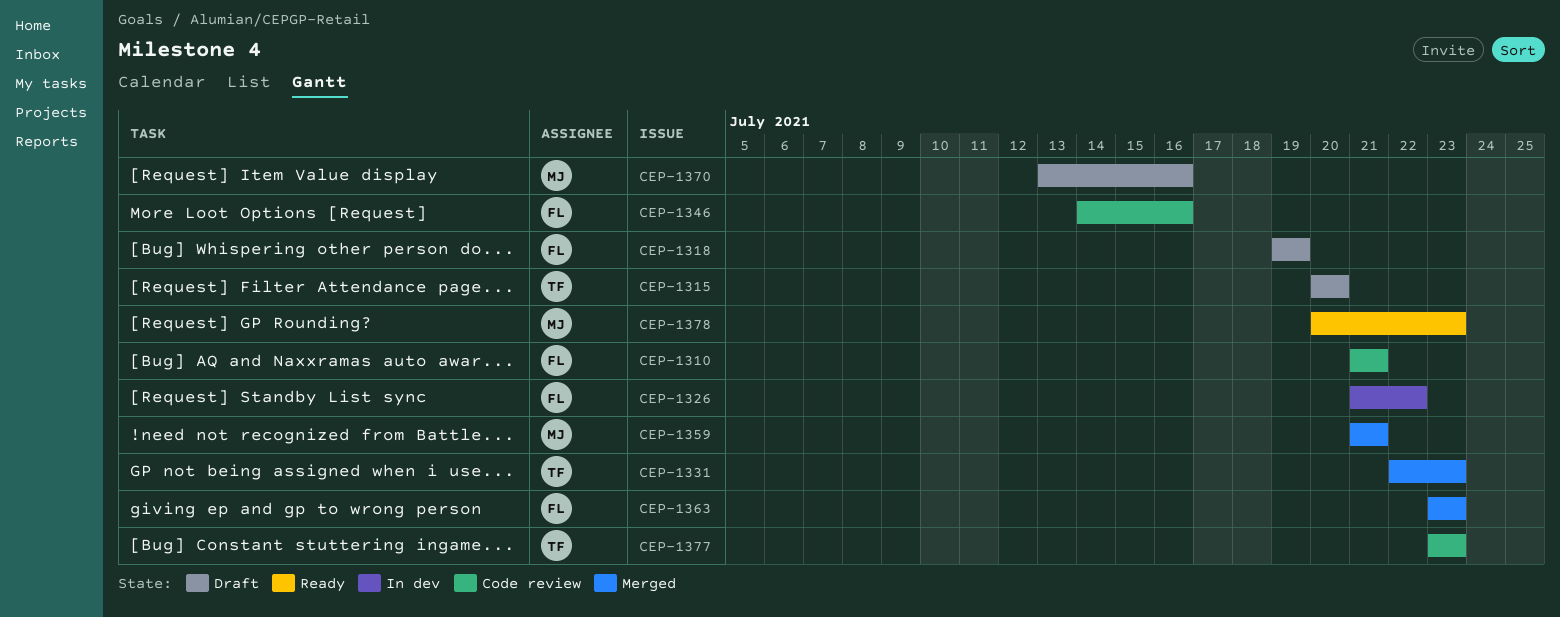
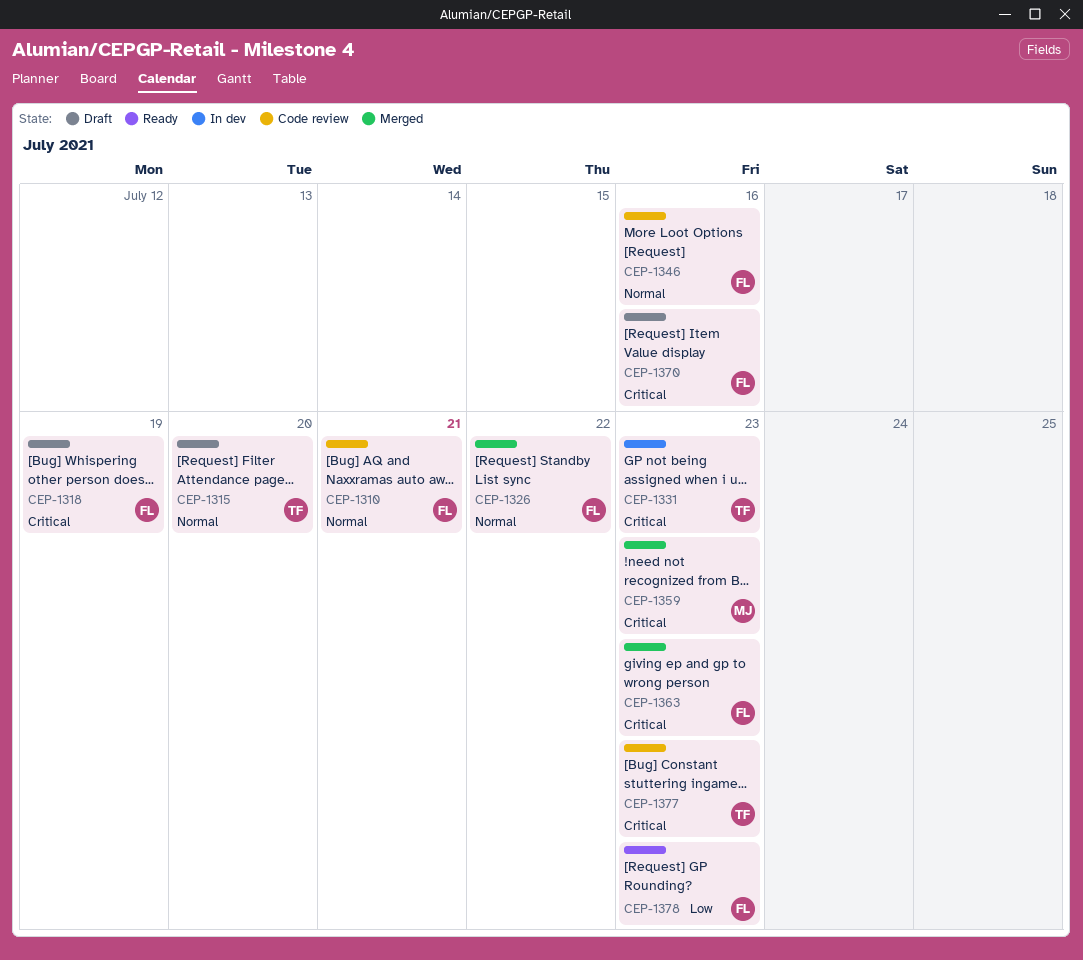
CEP-1326, status: In dev -> Merged
CEP-1331, status: Merged -> In dev
CEP-1359, due: Jul 21 -> Jul 23
CEP-1370, owner: MJ -> FL
CEP-1378, owner: MJ -> FL

